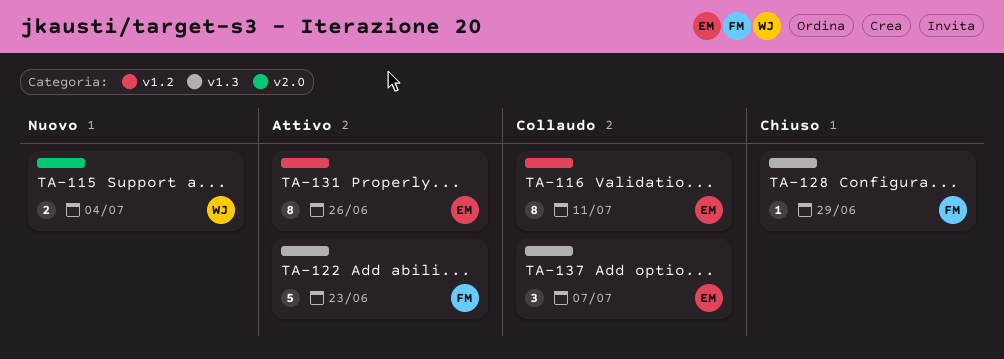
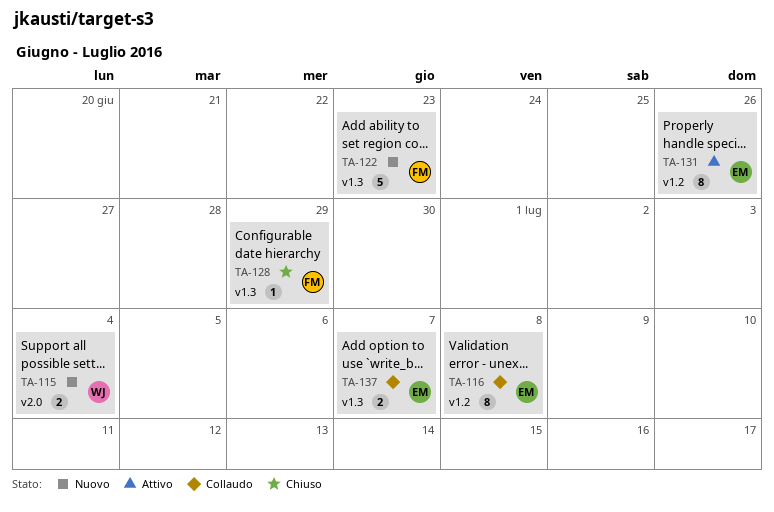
TA-116, due: Jul 11 -> Jul 8
TA-122, status: Attivo -> Nuovo
TA-137, estimate: 3 -> 2

